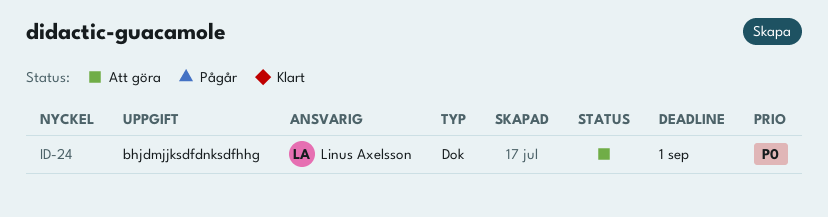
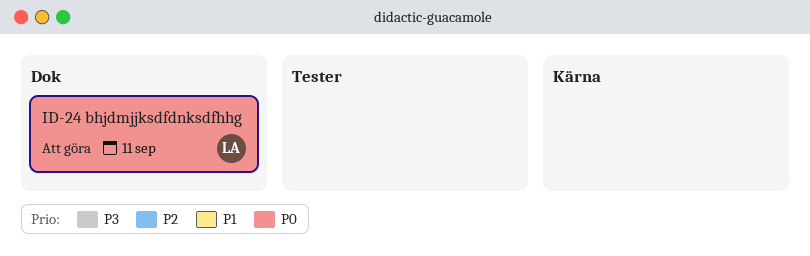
ID-24, due: Sep 1 -> Sep 11

